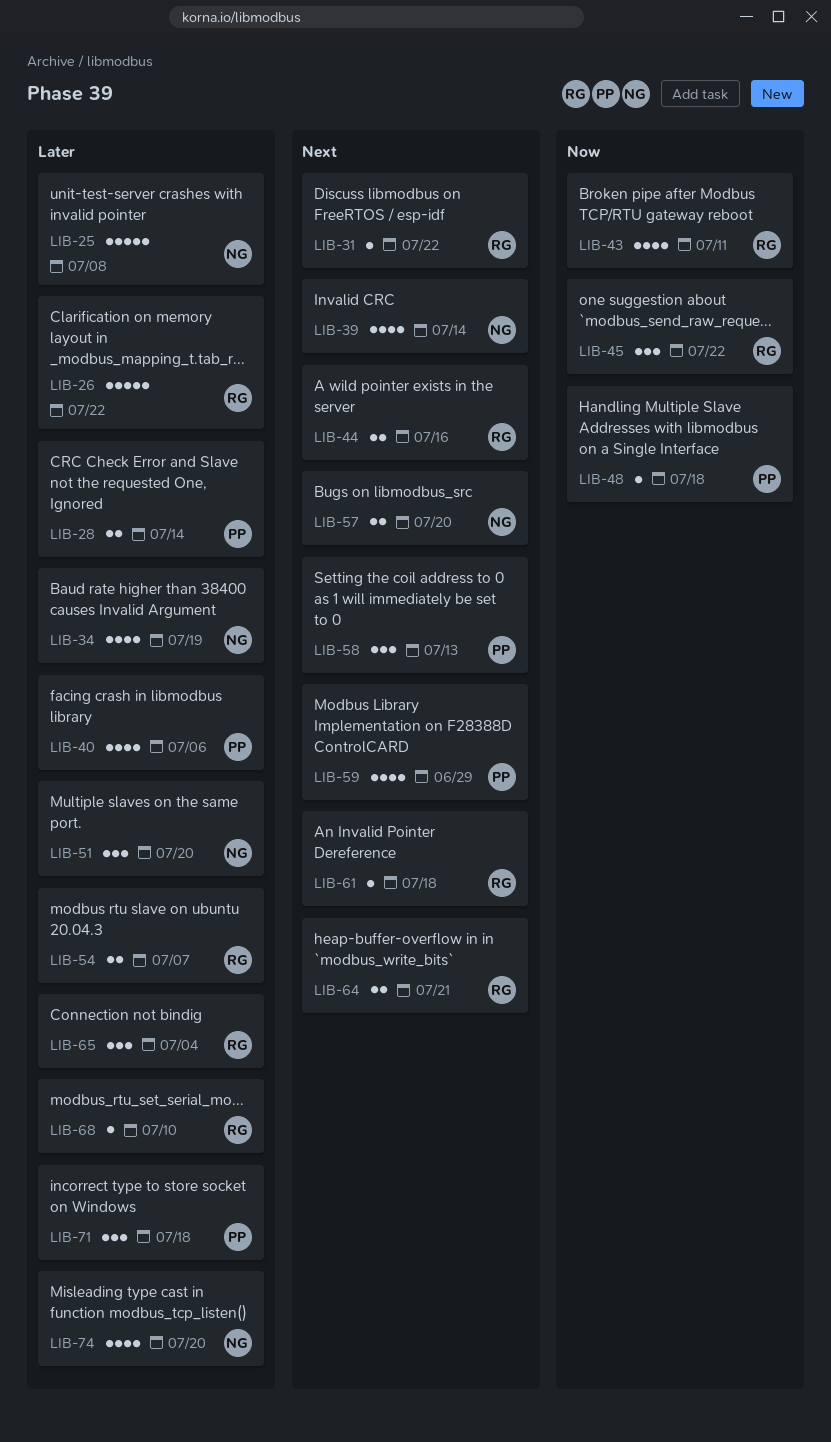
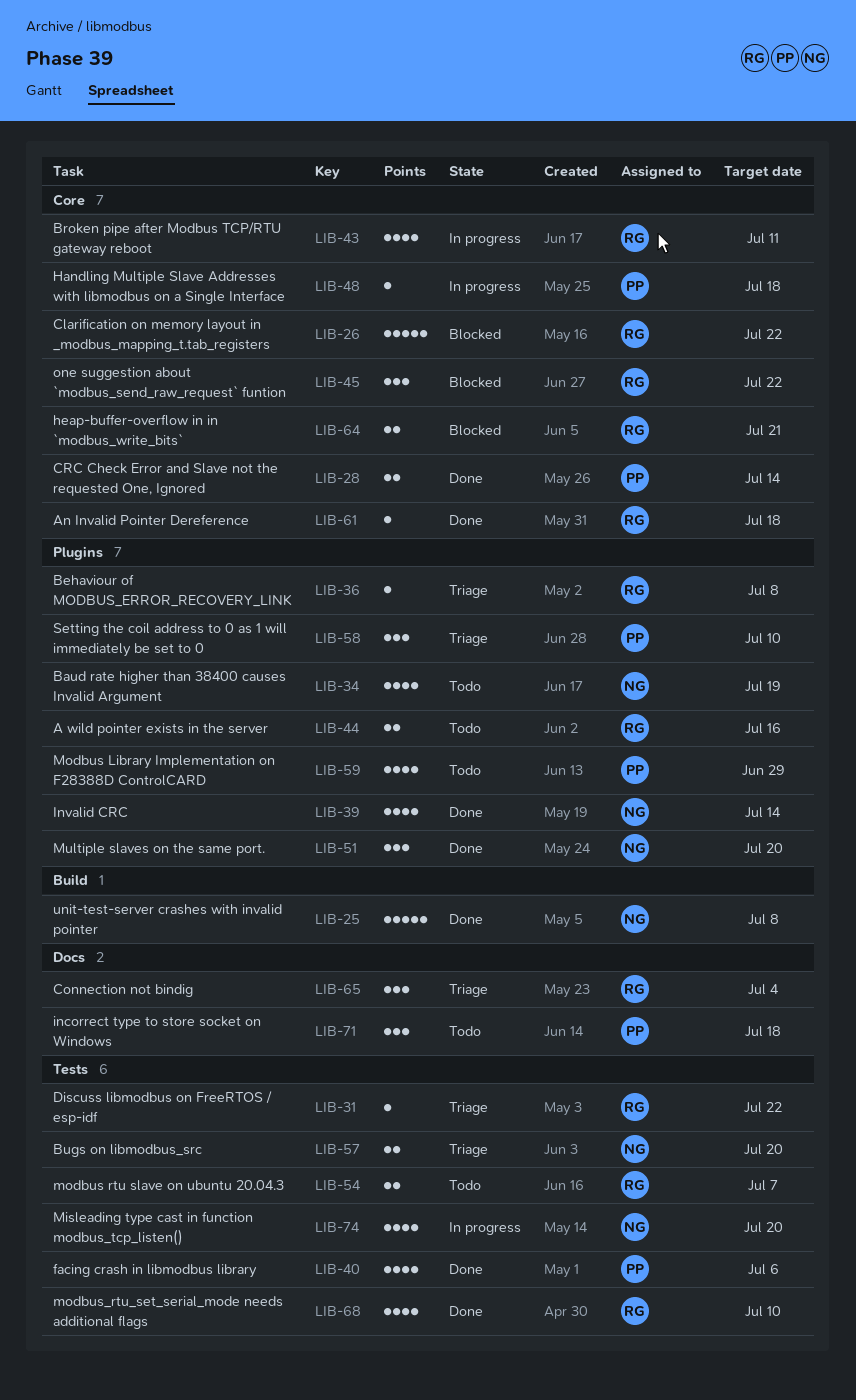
LIB-36: none -> present
LIB-58, due: Jul 13 -> Jul 10
LIB-68, estimate: 1 -> 4

